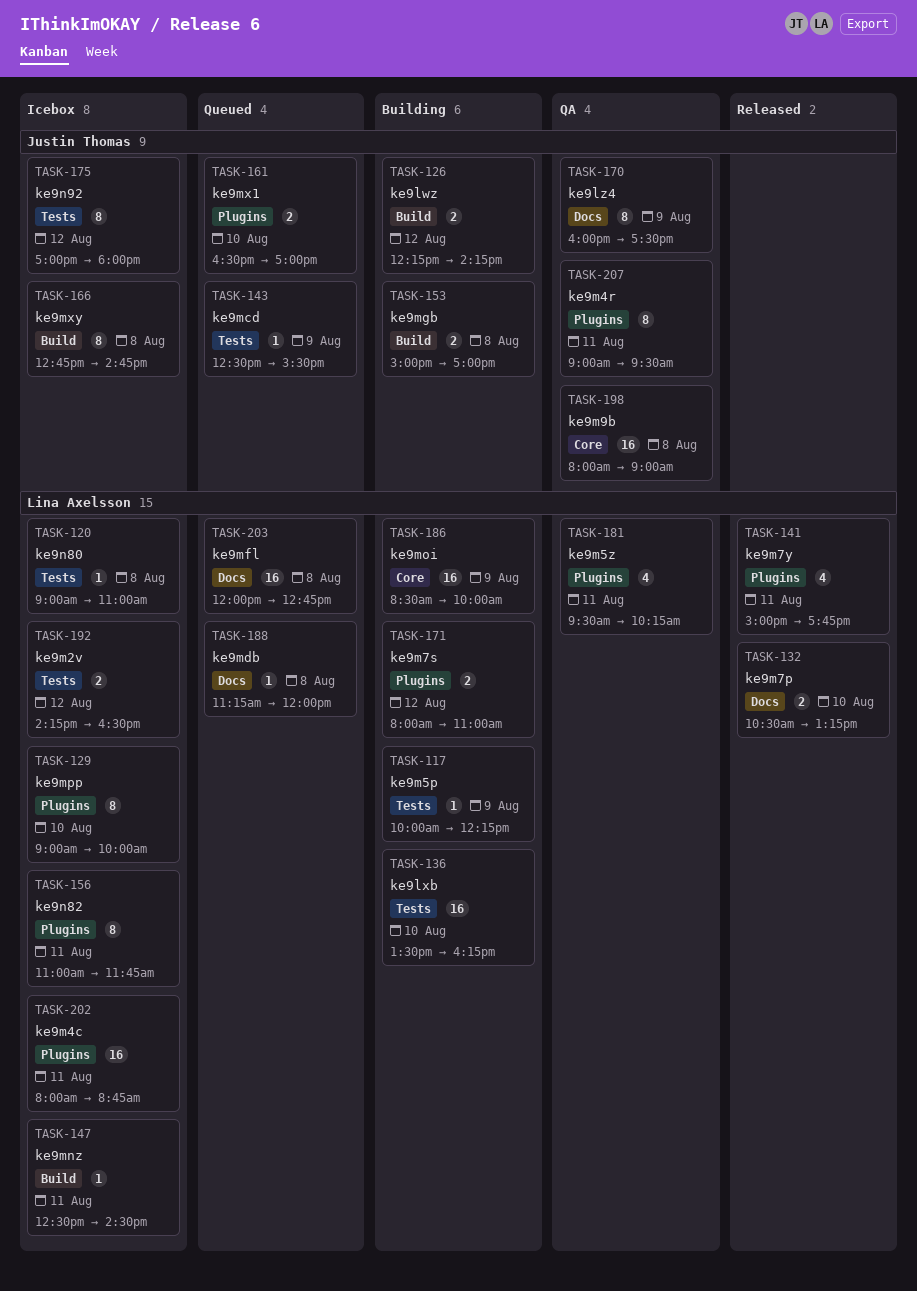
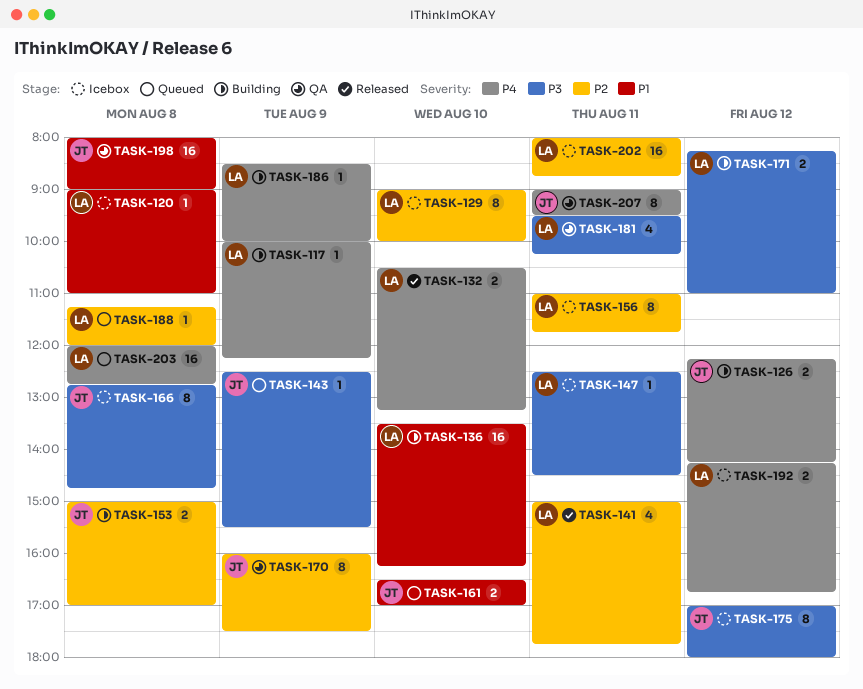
TASK-171, begins: 08:00 -> 08:15
TASK-186, estimate: 16 -> 1
TASK-192, ends: 16:30 -> 16:45

